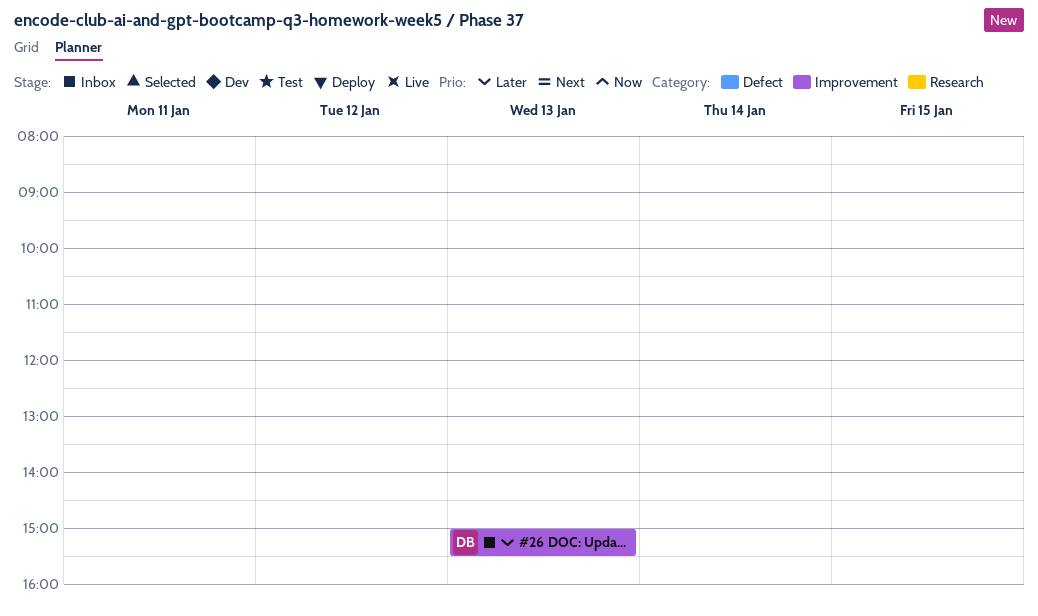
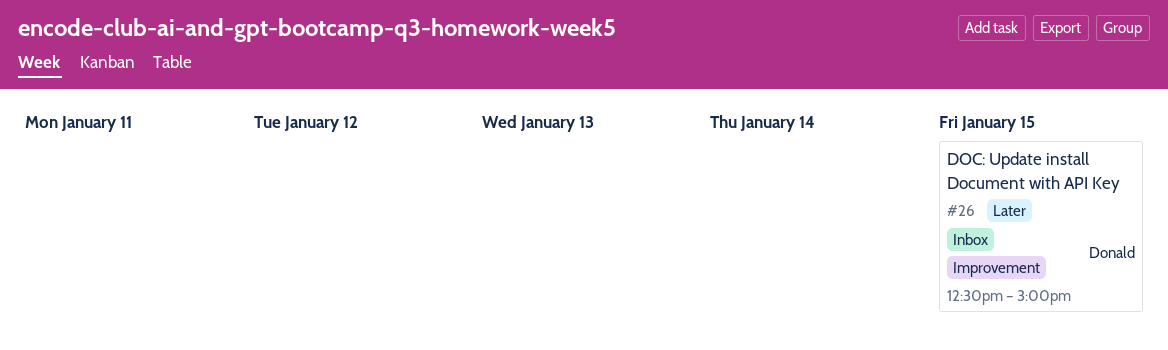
#26, day: Jan 13 -> Jan 15
#26, begins: 15:00 -> 12:30
#26, ends: 15:30 -> 15:00

